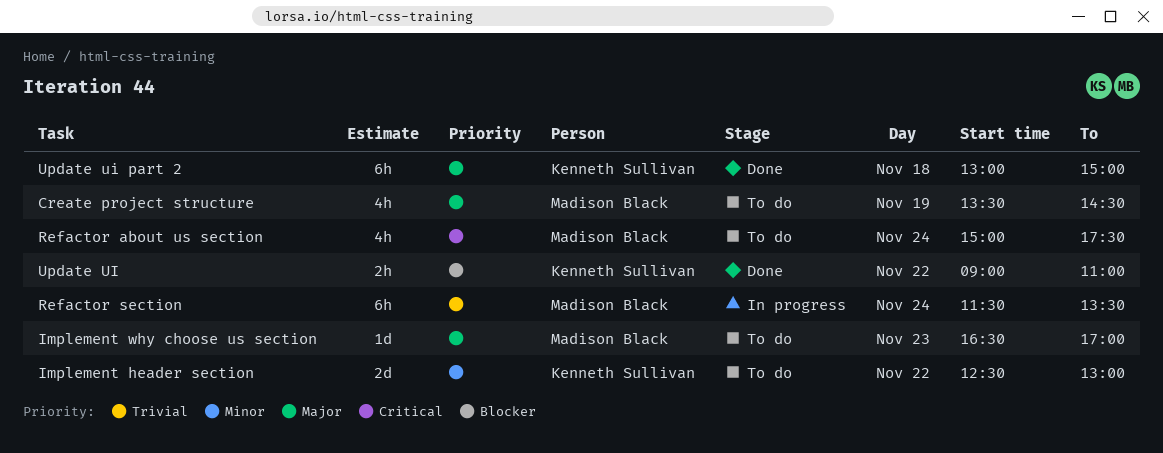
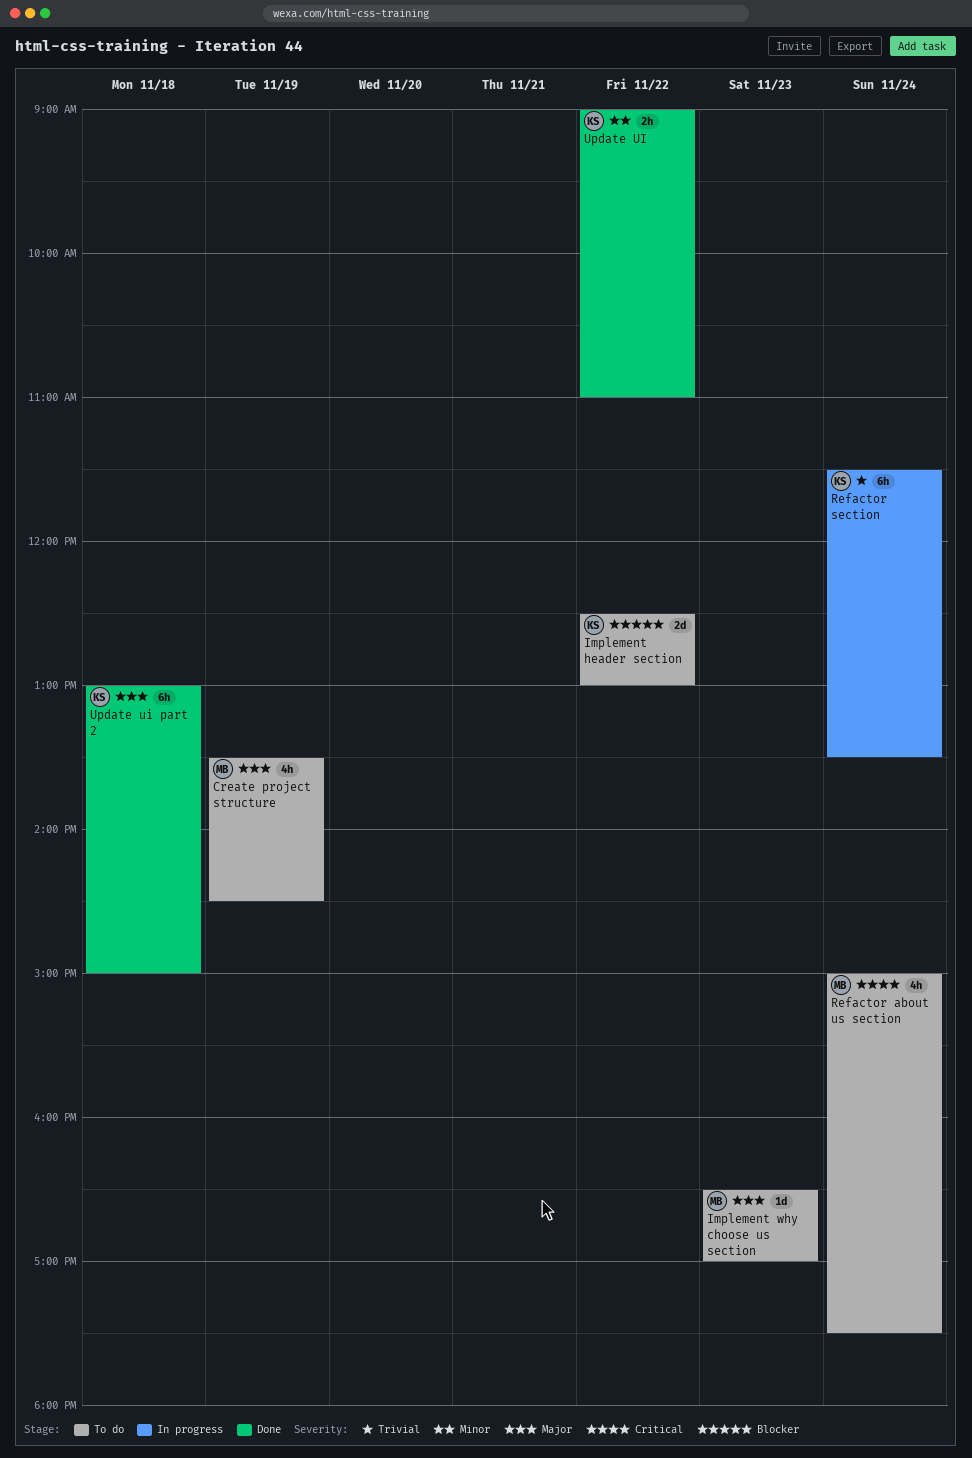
Implement header section, priority: Minor -> Blocker
Refactor section, owner: Madison Black -> Kenneth Sullivan
Update UI, priority: Blocker -> Minor

